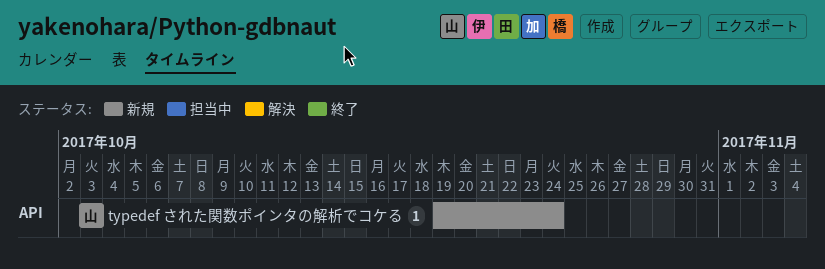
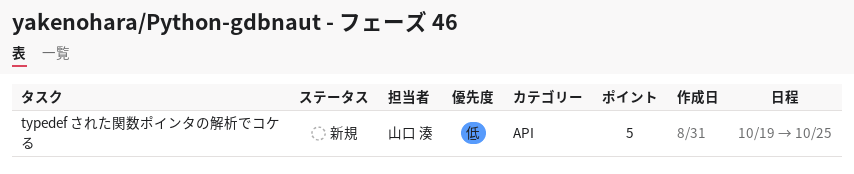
typedef された関数ポインタの解析でコケる, estimate: 1 -> 5
typedef された関数ポインタの解析でコケる, due: Oct 24 -> Oct 25

